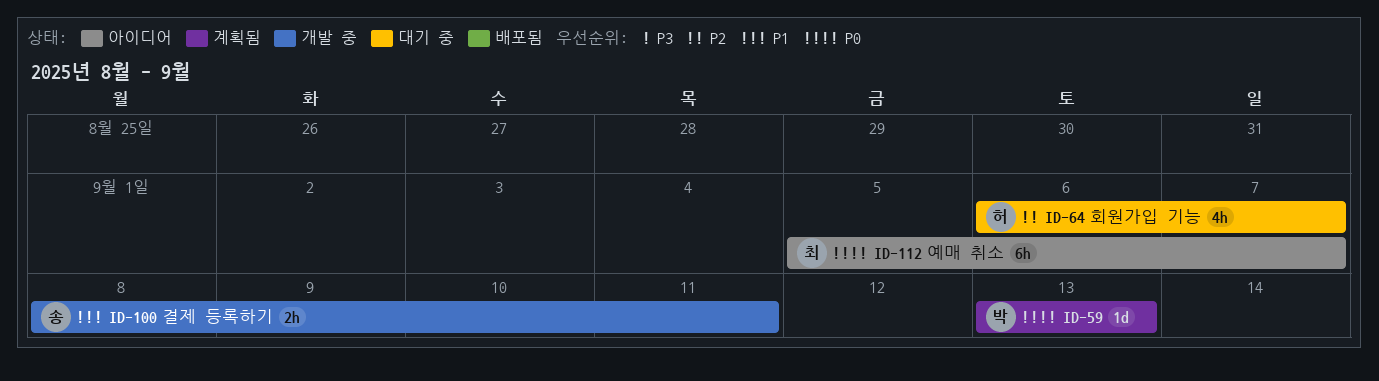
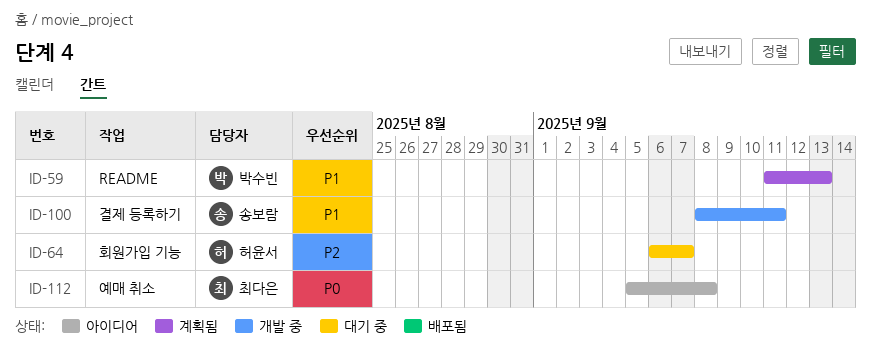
ID-59, priority: P0 -> P1
ID-59, start: Sep 13 -> Sep 11
ID-112, due: Sep 7 -> Sep 8

